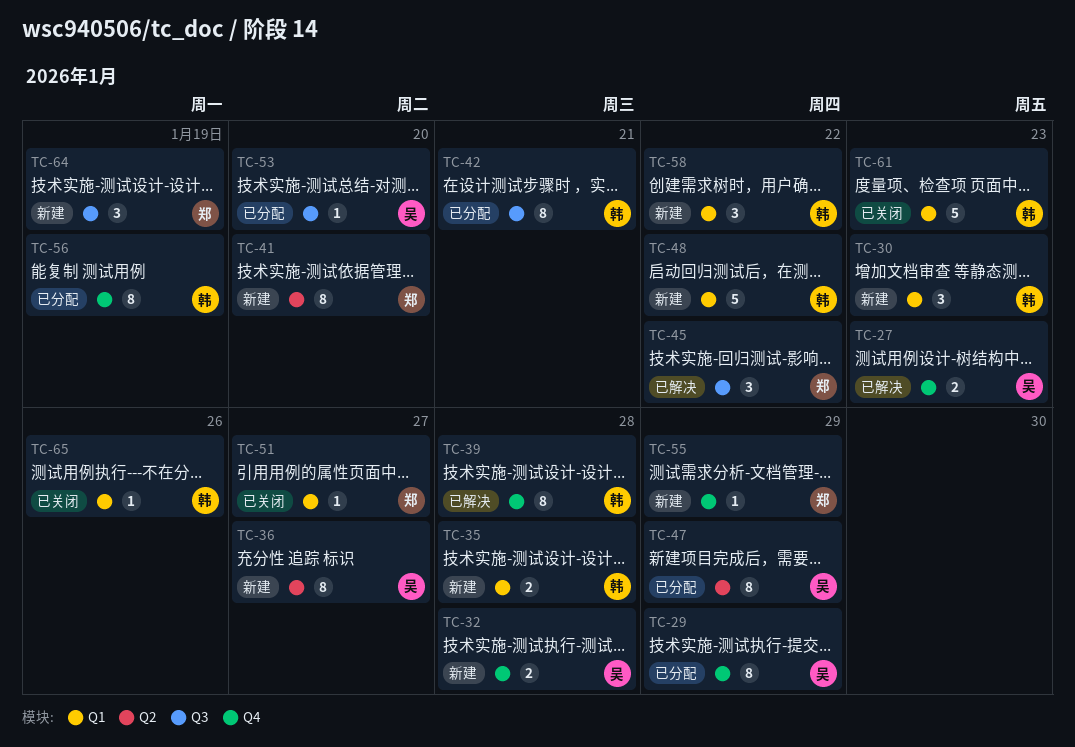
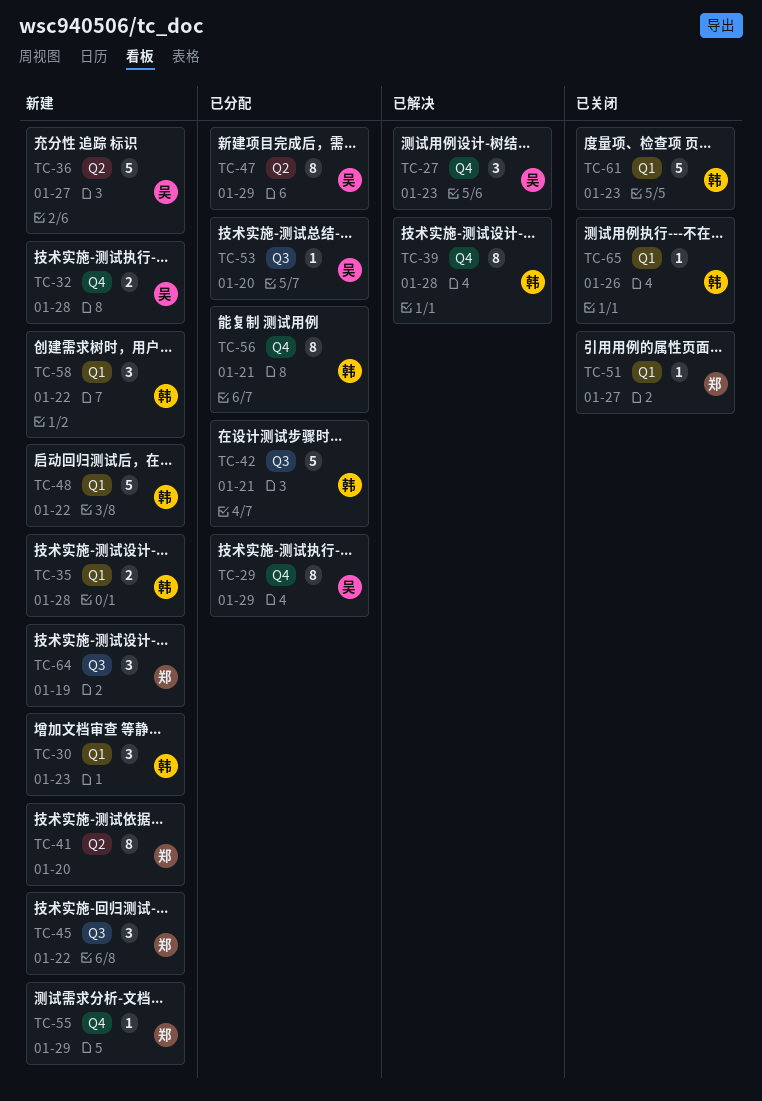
TC-27, estimate: 2 -> 3
TC-36, estimate: 8 -> 5
TC-42, estimate: 8 -> 5
TC-45, status: 已解决 -> 新建
TC-56, due: Jan 19 -> Jan 21

